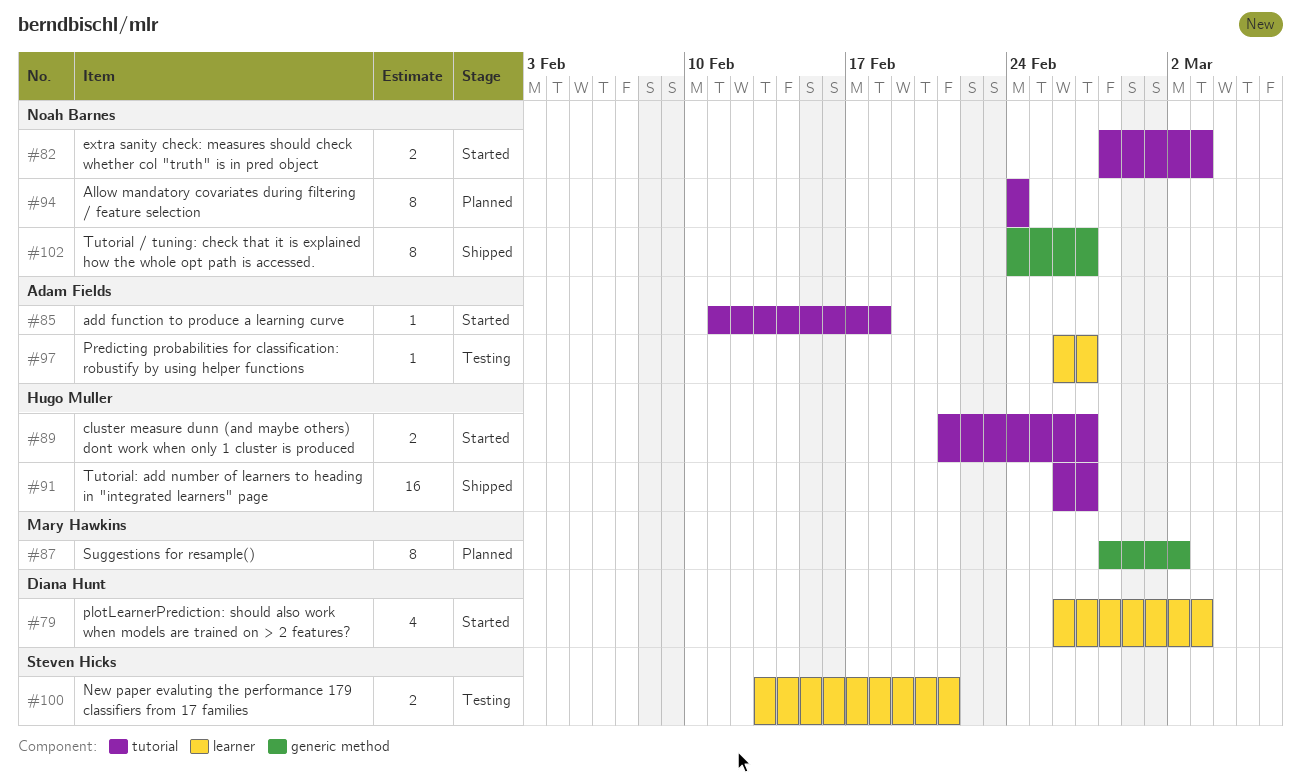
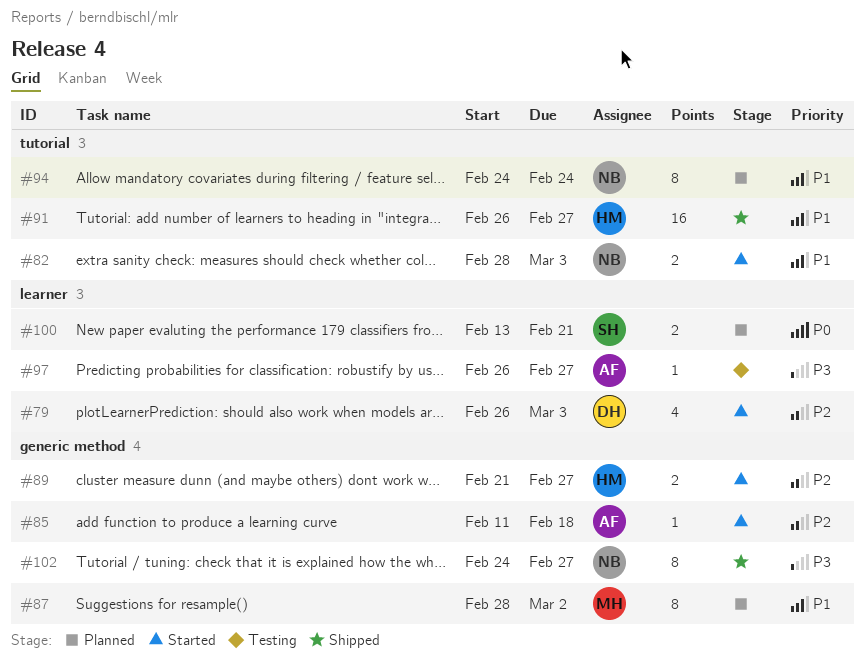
#85, label: tutorial -> generic method
#89, label: tutorial -> generic method
#100, status: Testing -> Planned

